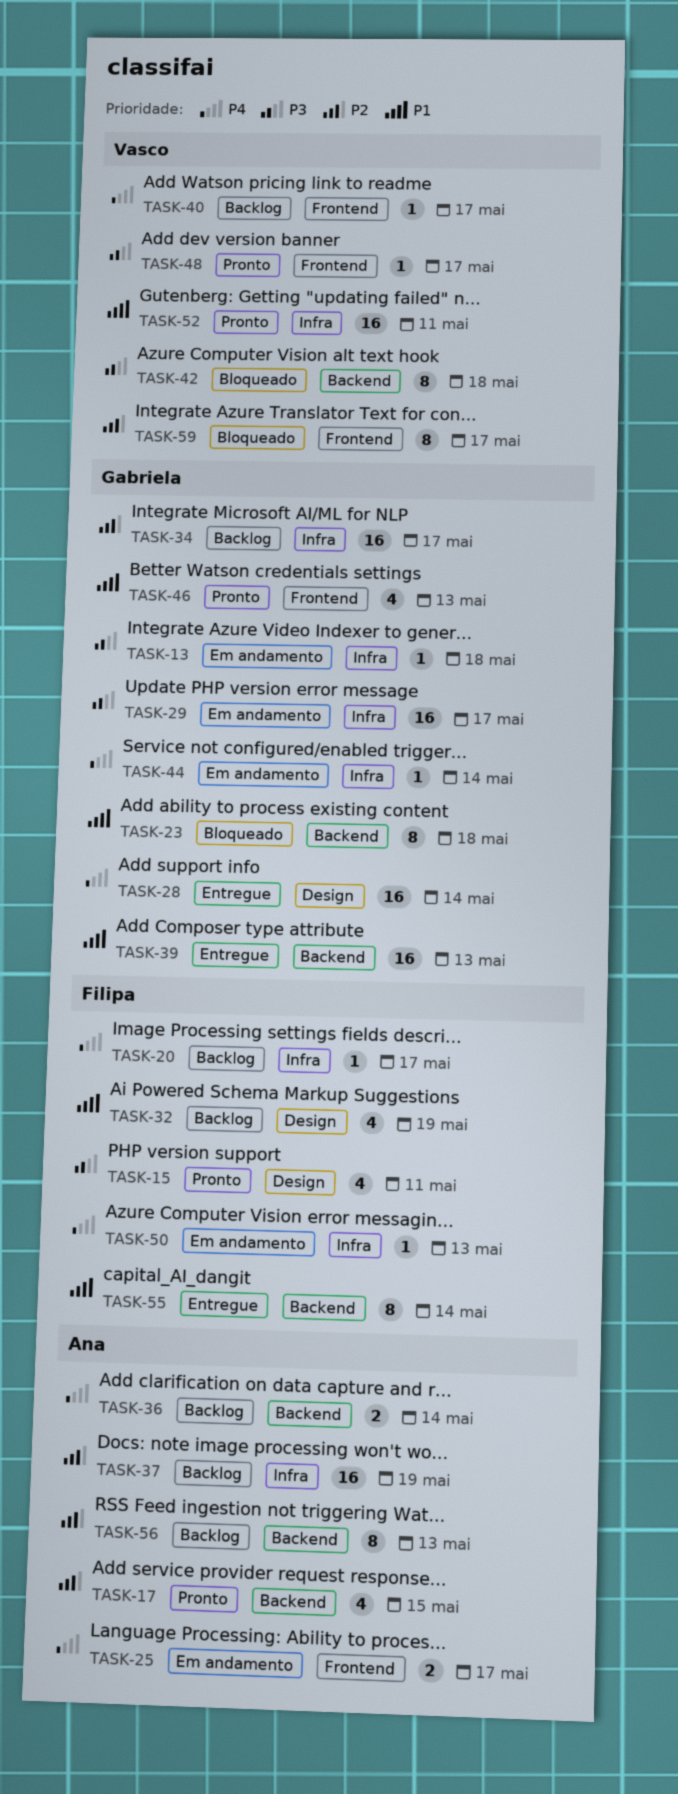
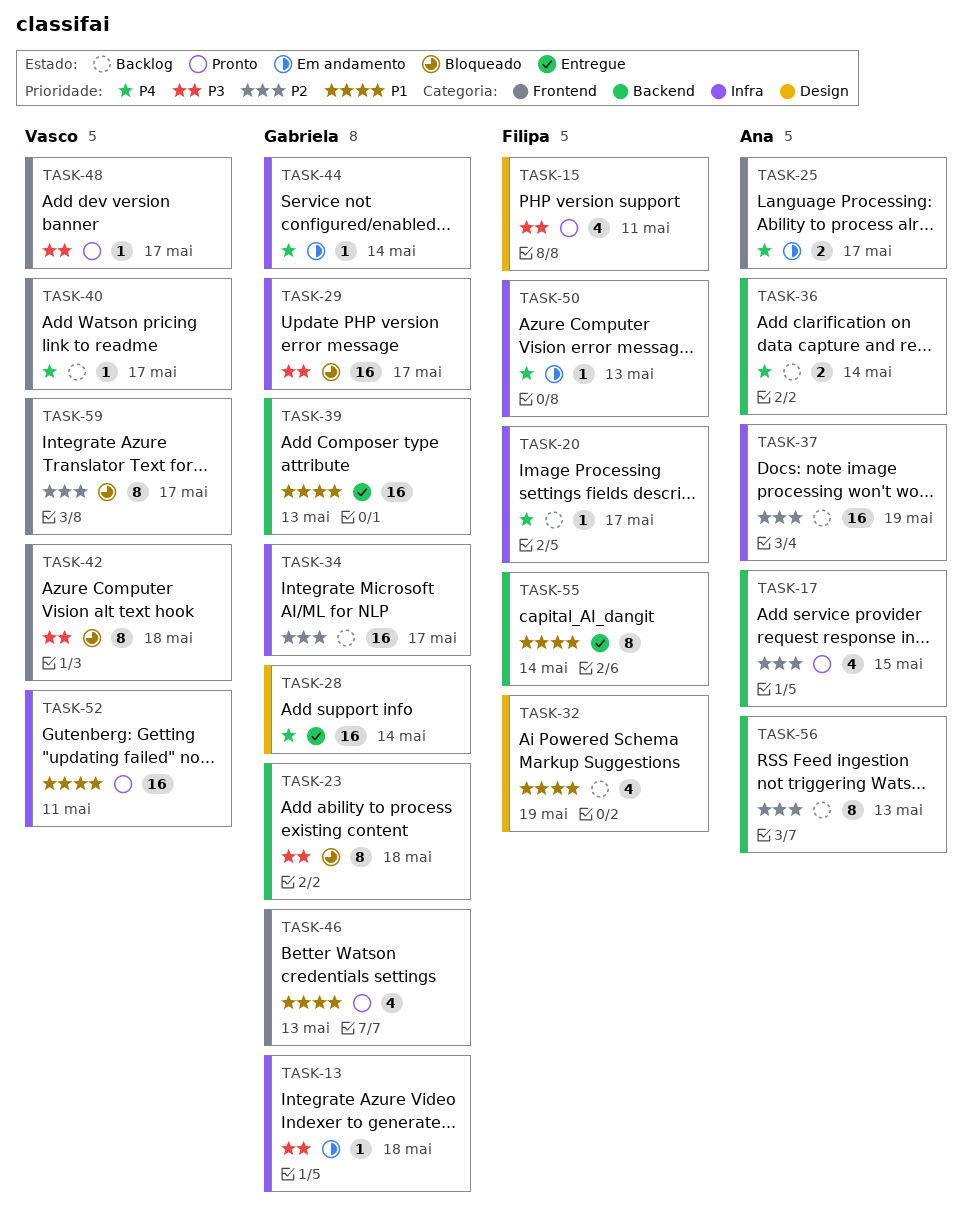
TASK-23, priority: P1 -> P3
TASK-29, status: Em andamento -> Bloqueado
TASK-42, label: Backend -> Frontend

